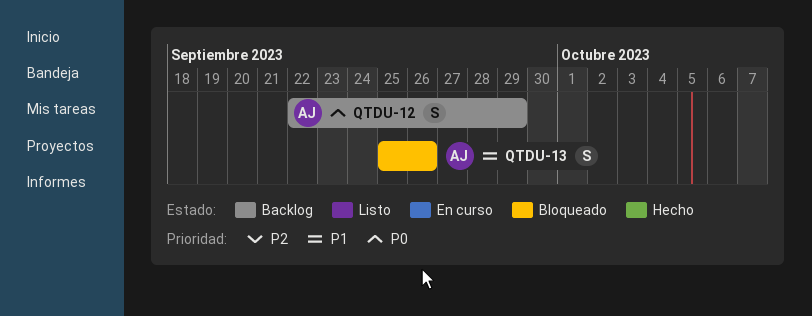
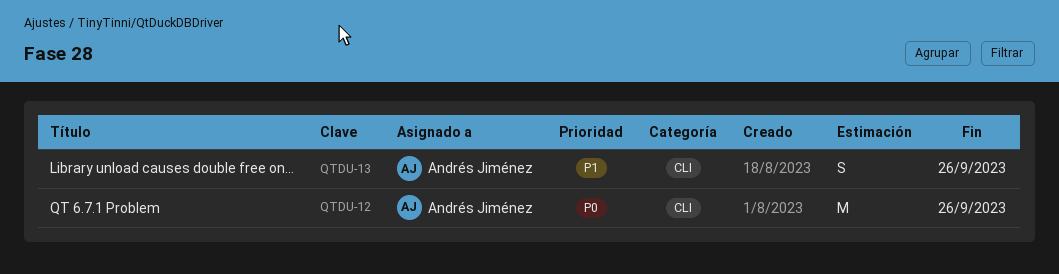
QTDU-12, estimate: S -> M
QTDU-12, due: Sep 29 -> Sep 26

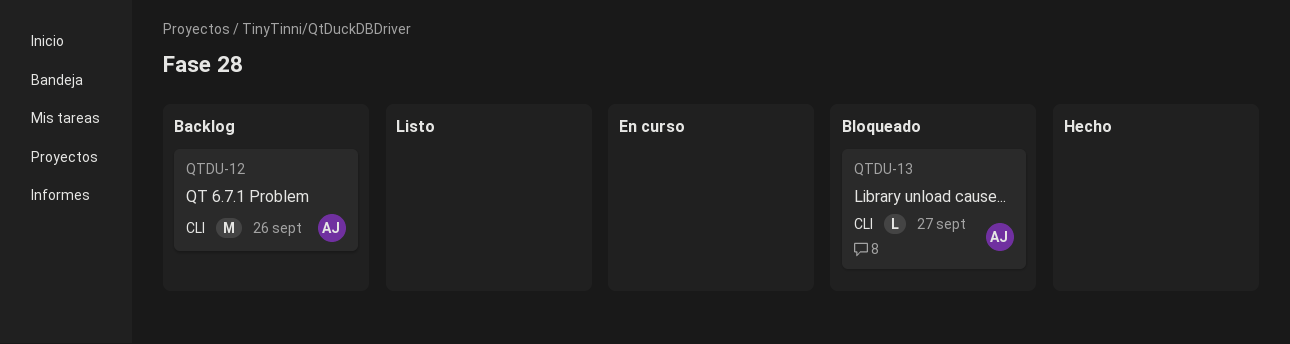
QTDU-13, estimate: S -> L
QTDU-13, due: Sep 26 -> Sep 27

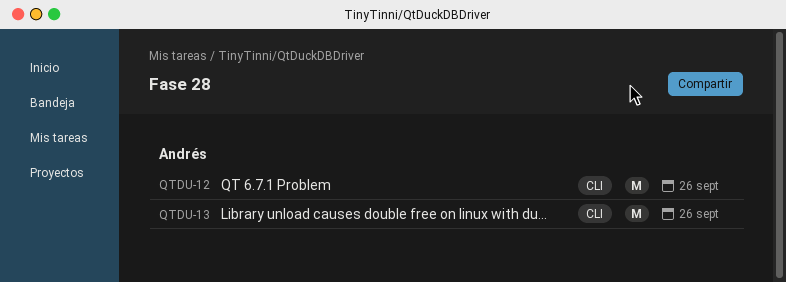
QTDU-13, estimate: L -> M
QTDU-13, due: Sep 27 -> Sep 26

